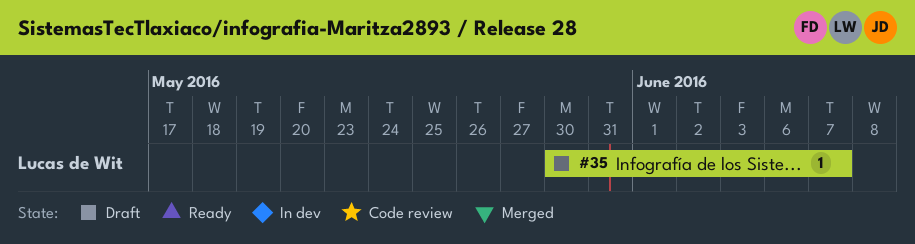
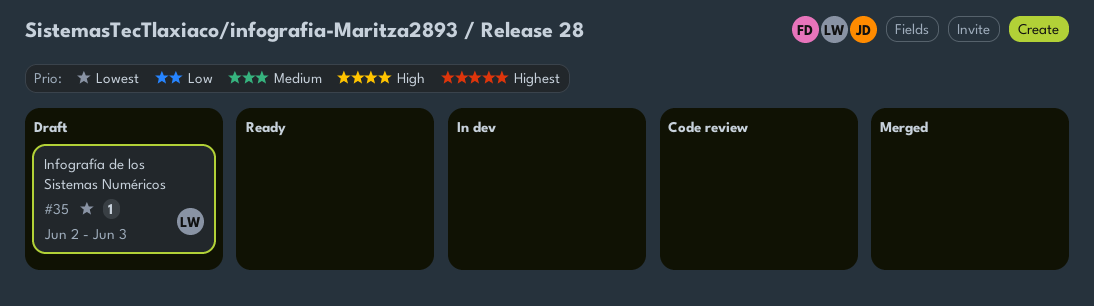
#35, start: May 30 -> Jun 2
#35, due: Jun 7 -> Jun 3

